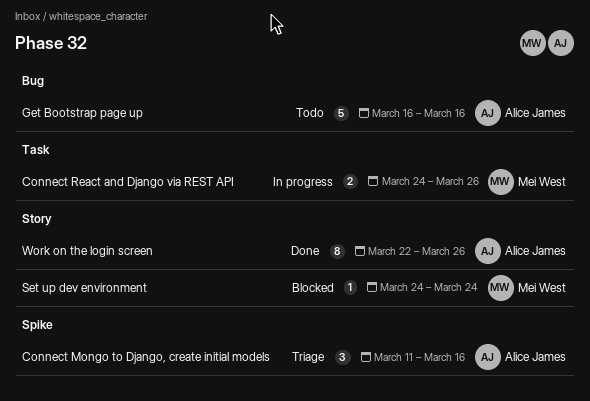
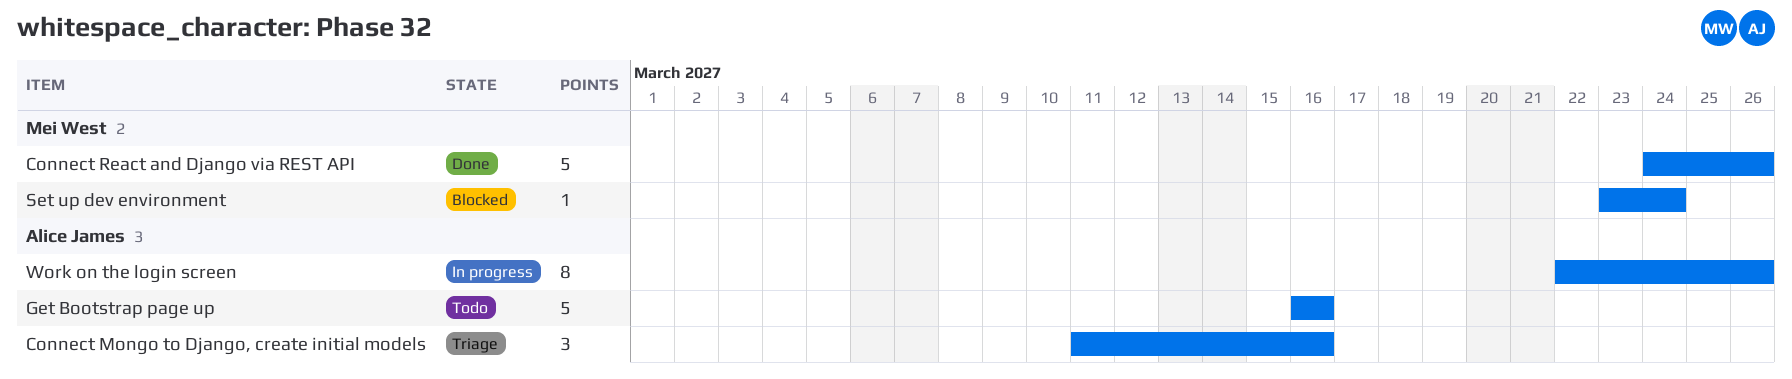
Connect React and Django via REST API, status: In progress -> Done
Connect React and Django via REST API, estimate: 2 -> 5
Set up dev environment, start: Mar 24 -> Mar 23
Work on the login screen, status: Done -> In progress

